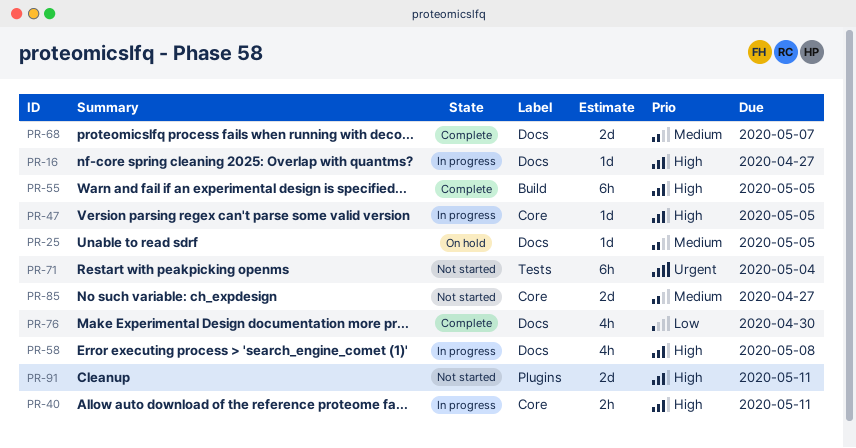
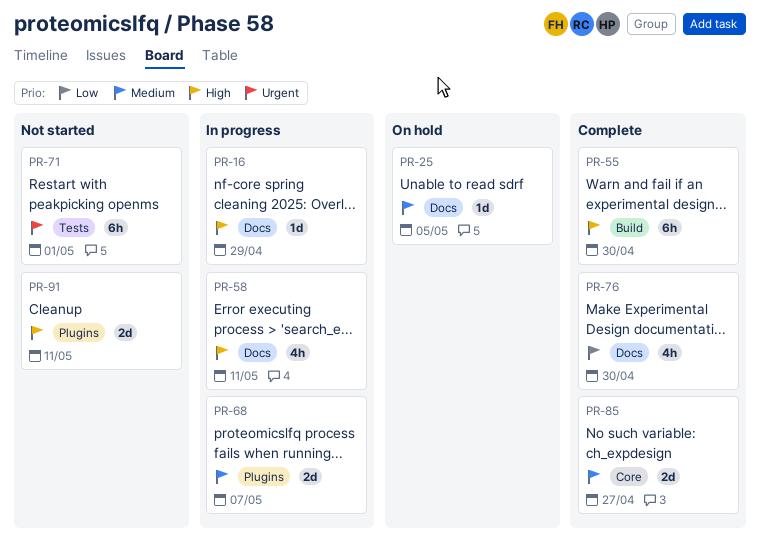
PR-16, due: Apr 27 -> Apr 29
PR-40: present -> none
PR-47: present -> none
PR-55, due: May 5 -> Apr 30
PR-58, due: May 8 -> May 11
PR-68, status: Complete -> In progress
PR-68, label: Docs -> Plugins
PR-71, due: May 4 -> May 1
PR-85, status: Not started -> Complete

